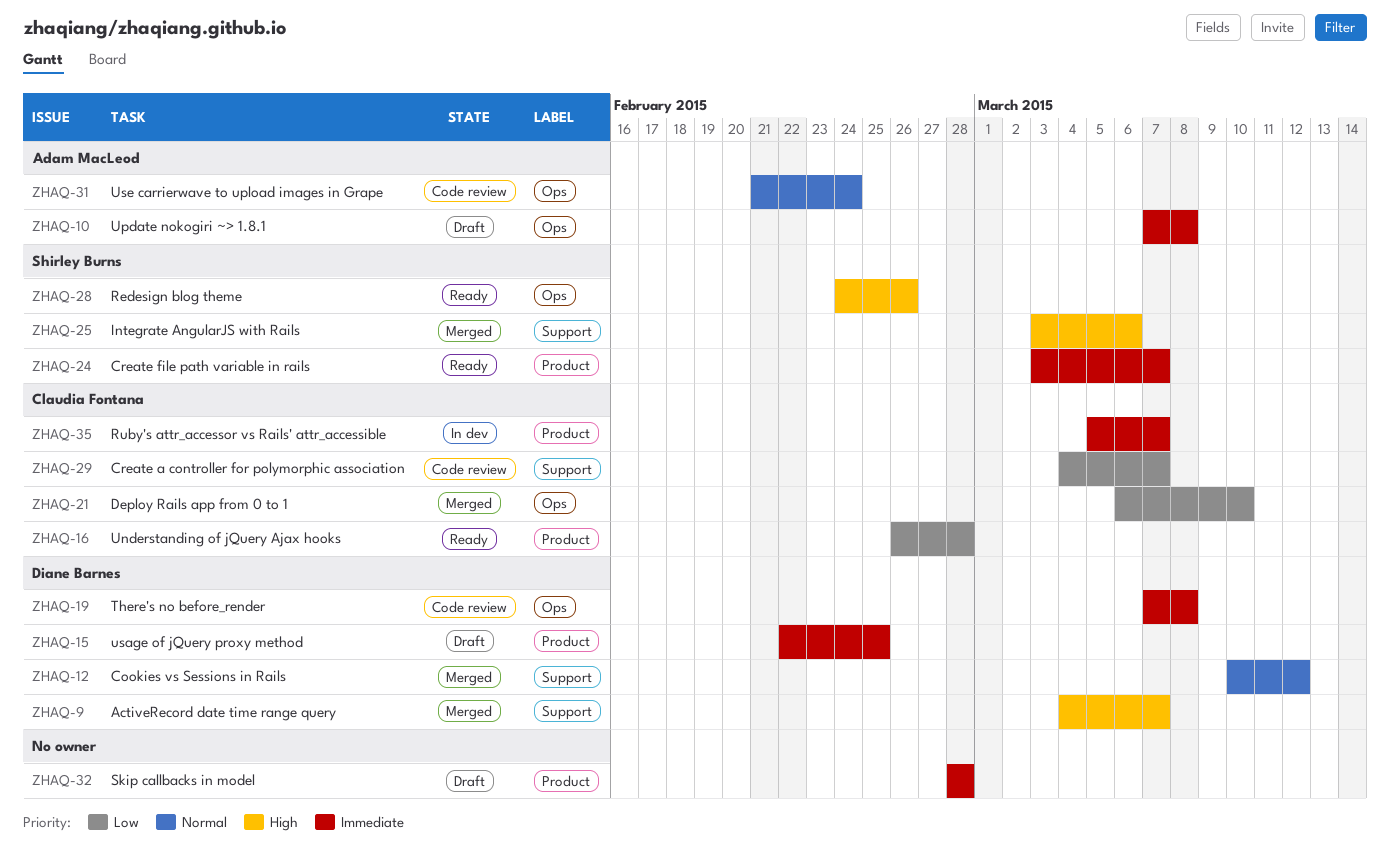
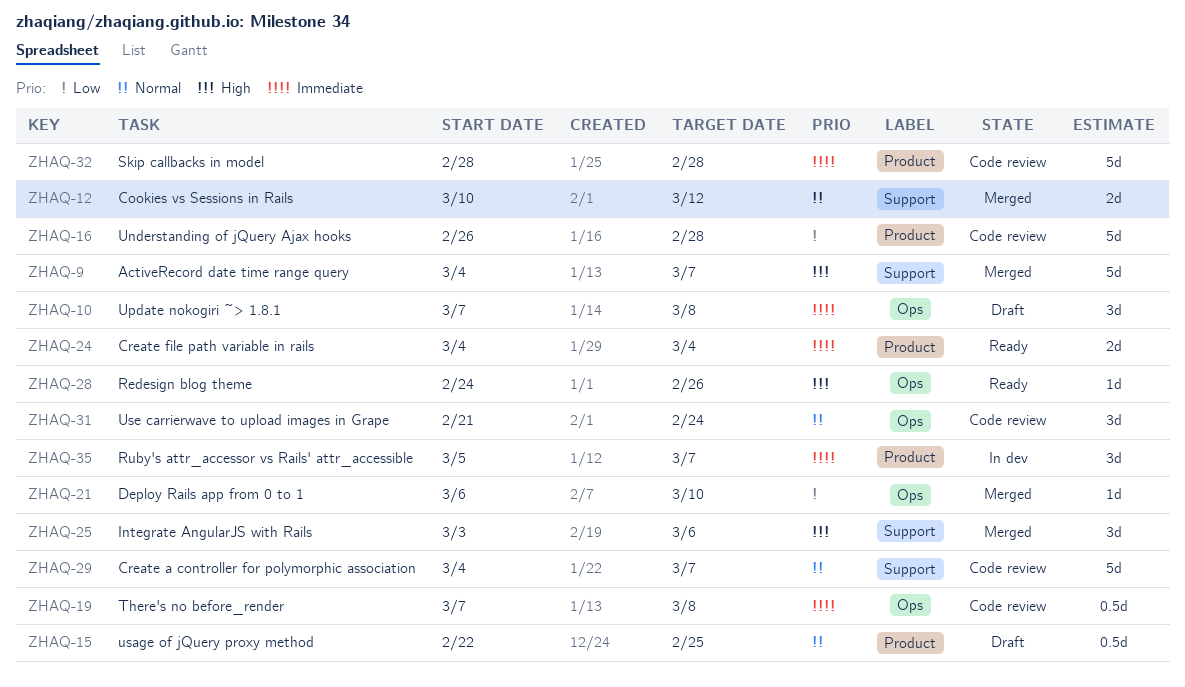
ZHAQ-15, priority: Immediate -> Normal
ZHAQ-16, status: Ready -> Code review
ZHAQ-24, start: Mar 3 -> Mar 4
ZHAQ-24, due: Mar 7 -> Mar 4
ZHAQ-29, priority: Low -> Normal
ZHAQ-32, status: Draft -> Code review

